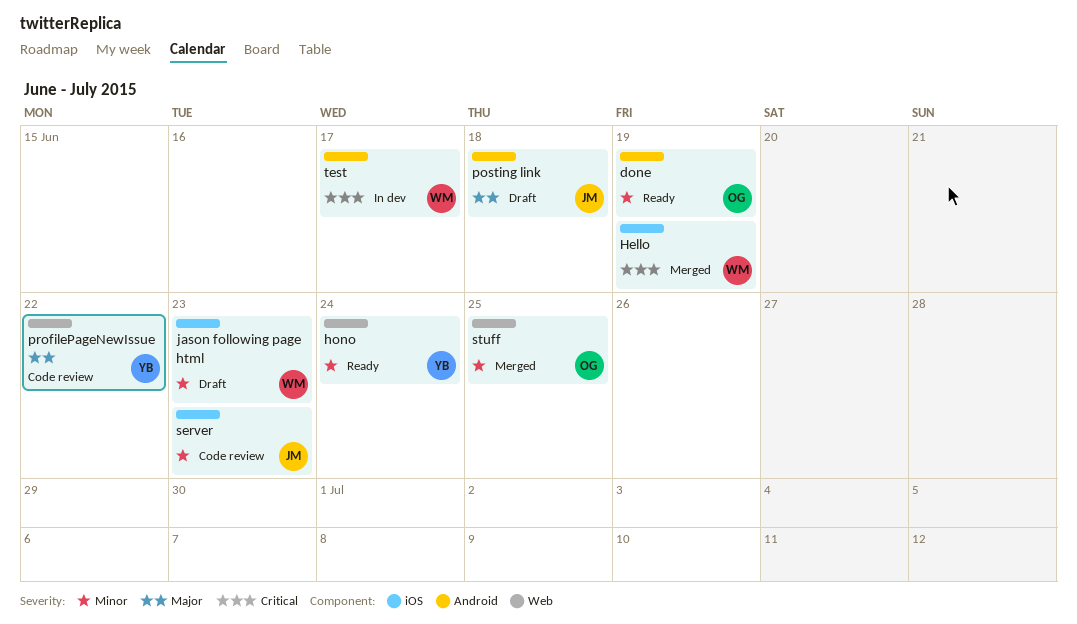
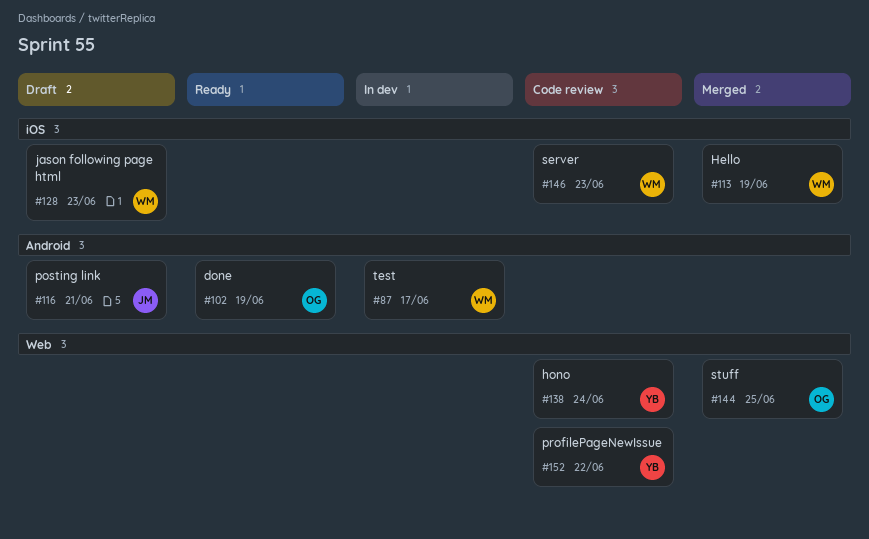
hono, status: Ready -> Code review
posting link, due: Jun 18 -> Jun 21
server, owner: JM -> WM

